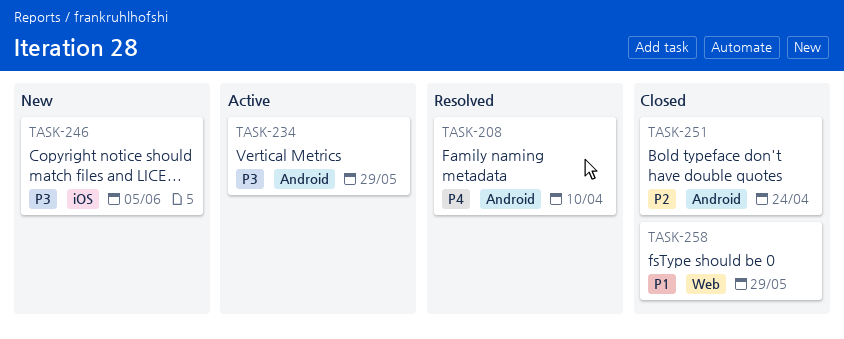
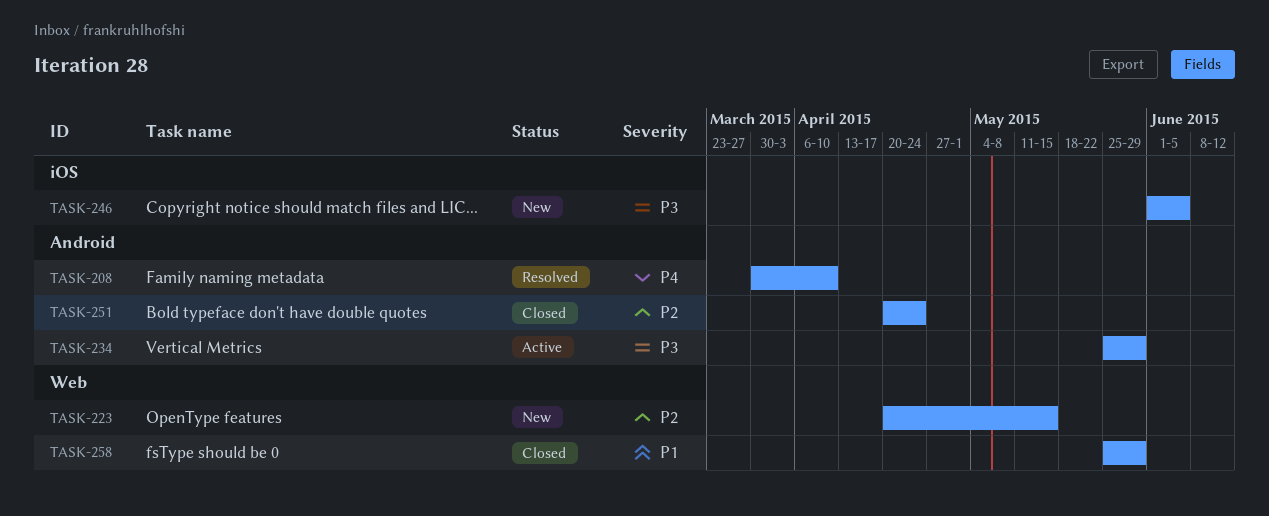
TASK-223: none -> present

